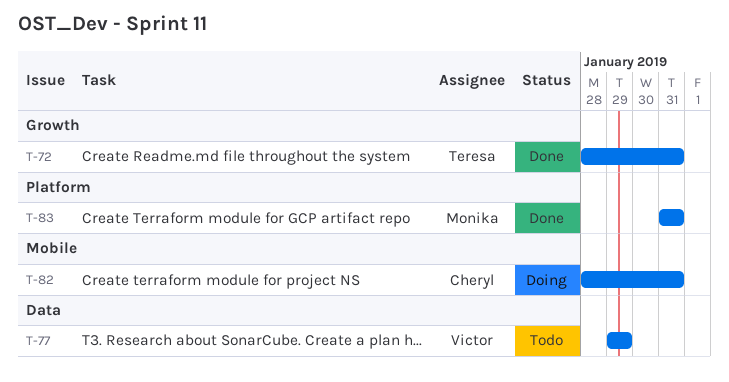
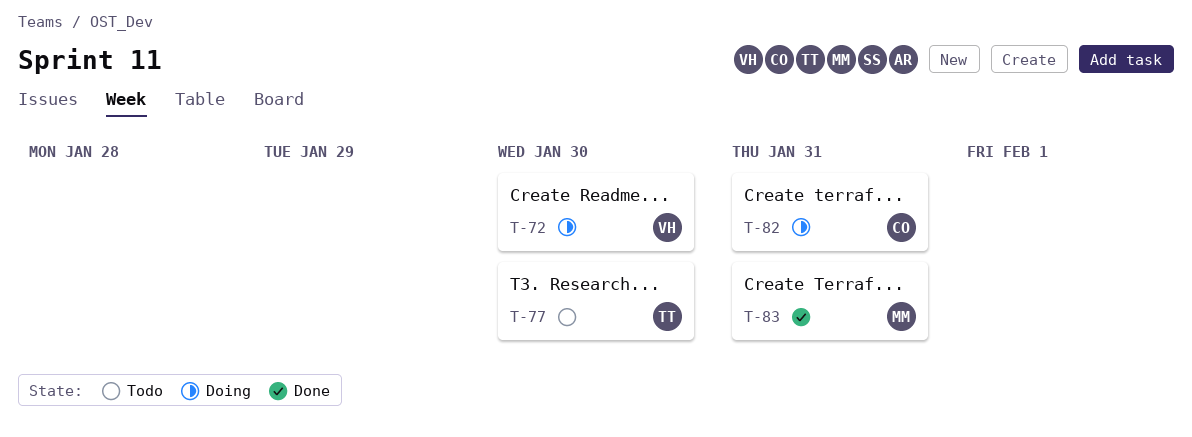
T-72, status: Done -> Doing
T-72, owner: Teresa -> Victor
T-72, due: Jan 31 -> Jan 30
T-77, owner: Victor -> Teresa
T-77, due: Jan 29 -> Jan 30

